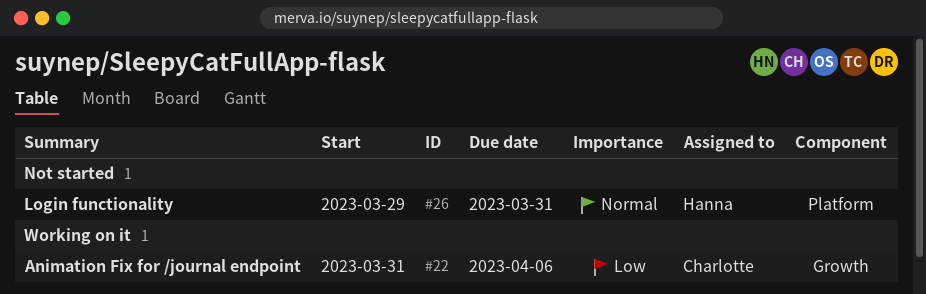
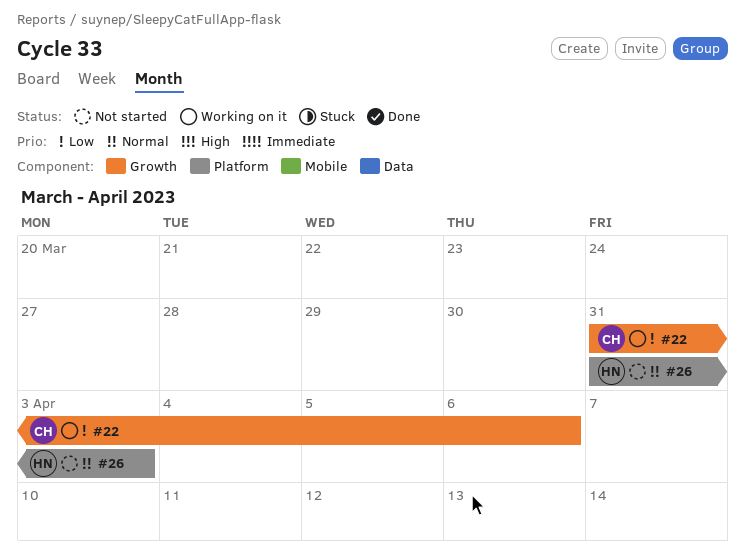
#26, start: Mar 29 -> Mar 31
#26, due: Mar 31 -> Apr 3

